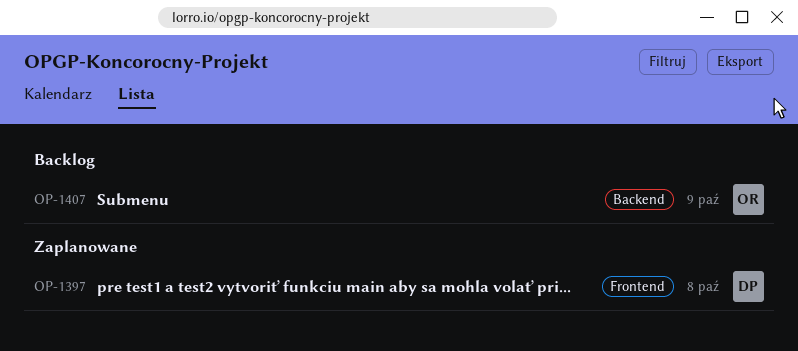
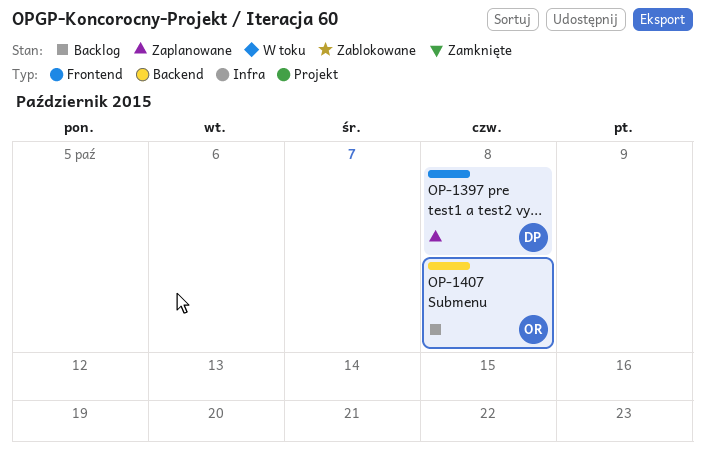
OP-1407, due: Oct 9 -> Oct 8

